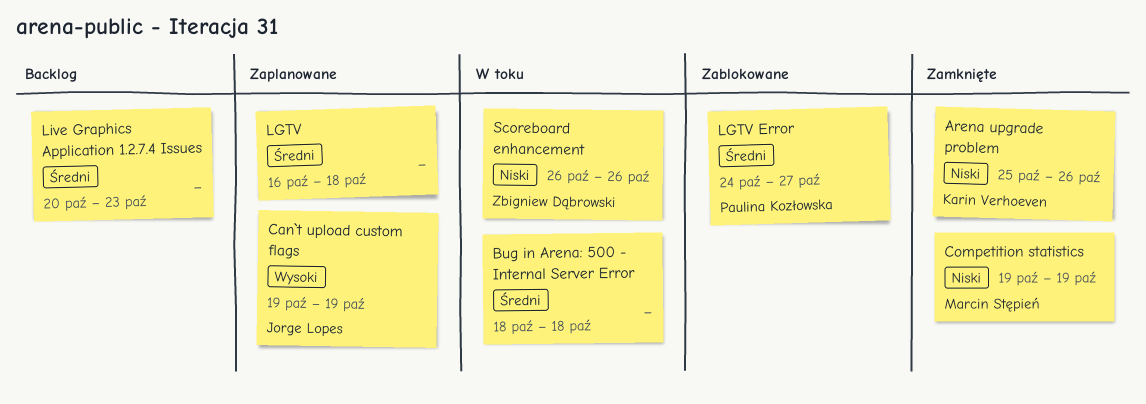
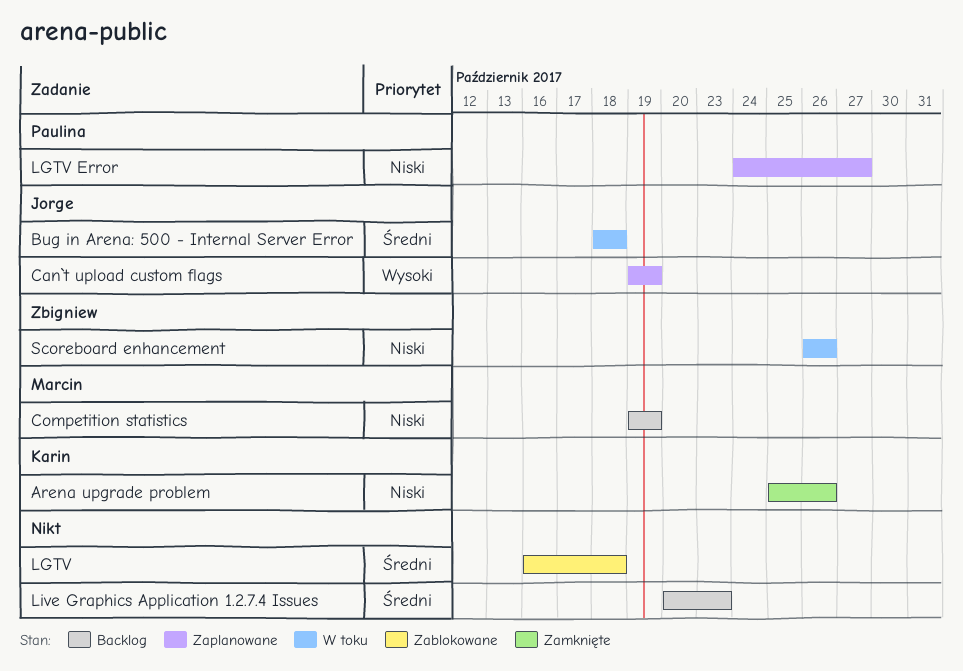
Bug in Arena: 500 - Internal Server Error, owner: none -> Jorge Lopes
Competition statistics, status: Zamknięte -> Backlog
LGTV, status: Zaplanowane -> Zablokowane
LGTV Error, status: Zablokowane -> Zaplanowane
LGTV Error, priority: Średni -> Niski

